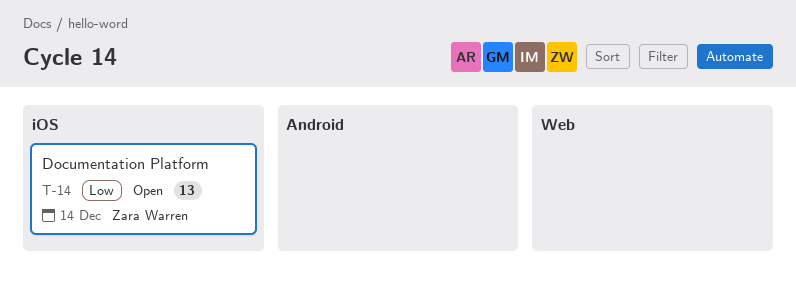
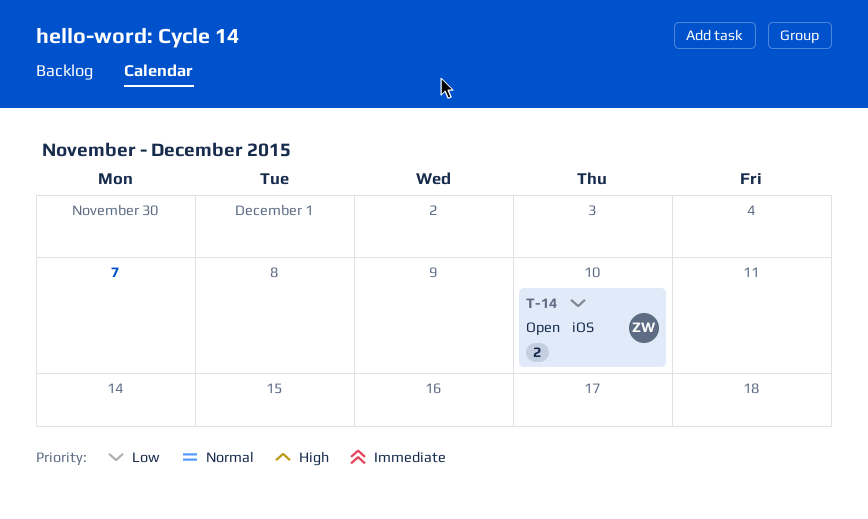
T-14, estimate: 13 -> 2
T-14, due: Dec 14 -> Dec 10

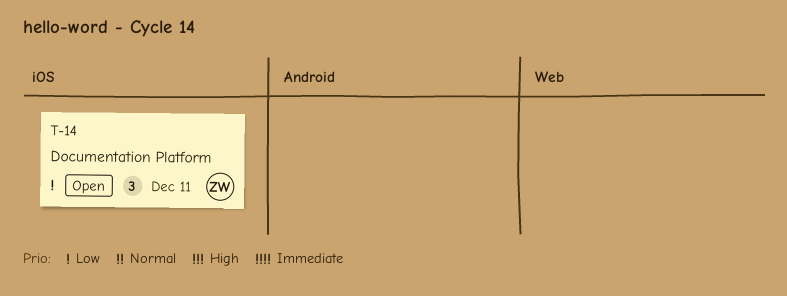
T-14, estimate: 2 -> 3
T-14, due: Dec 10 -> Dec 11

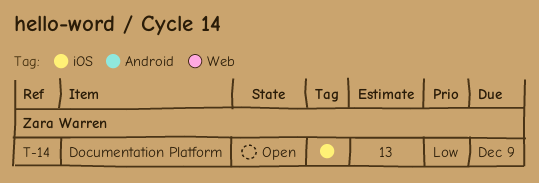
T-14, estimate: 3 -> 13
T-14, due: Dec 11 -> Dec 9

